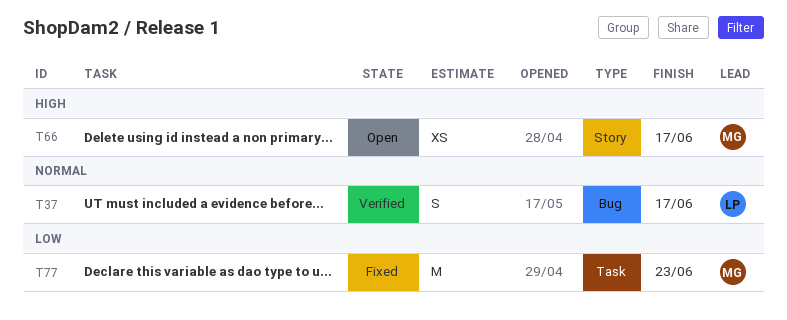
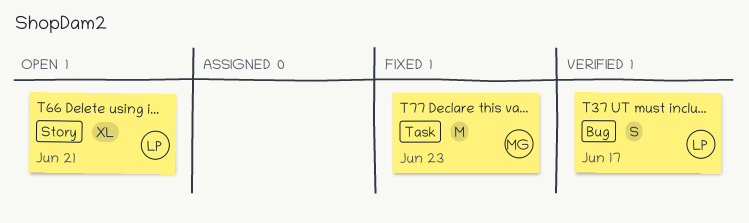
T66, owner: MG -> LP
T66, estimate: XS -> XL
T66, due: Jun 17 -> Jun 21

